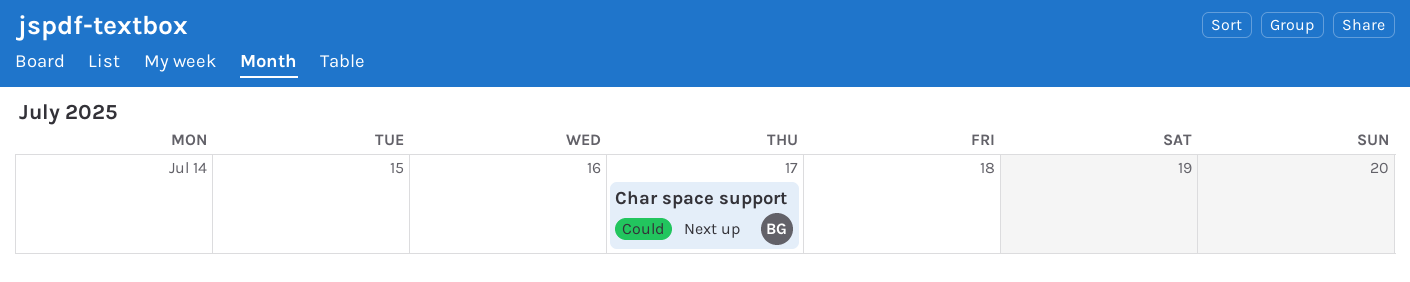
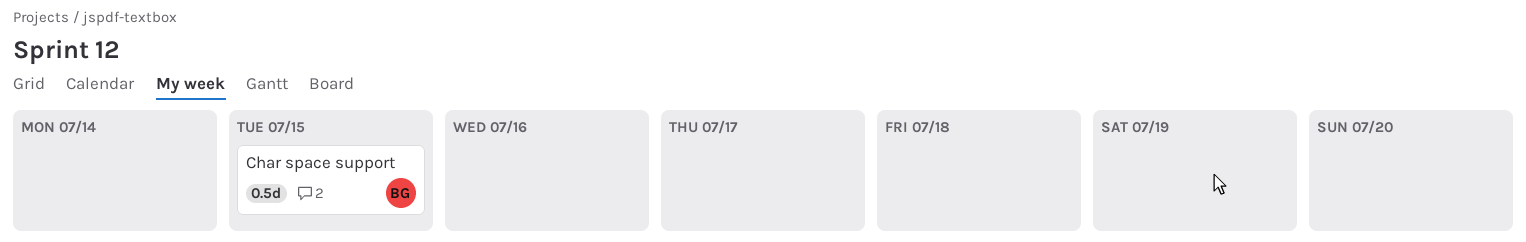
Char space support, due: Jul 17 -> Jul 15

